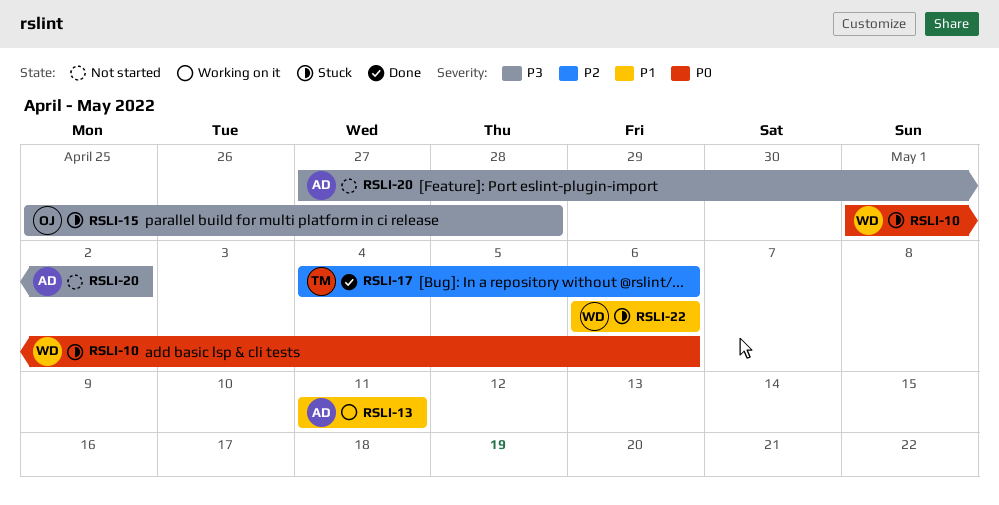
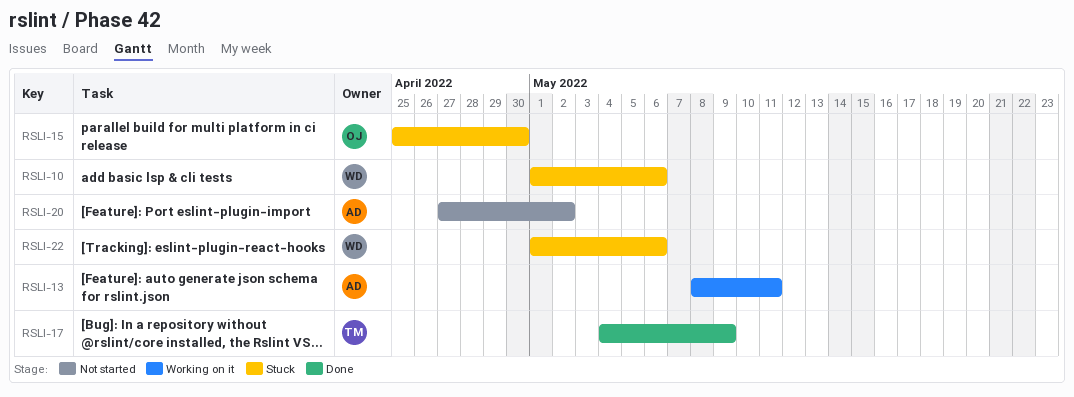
RSLI-13, start: May 11 -> May 8
RSLI-15, due: Apr 28 -> Apr 30
RSLI-17, due: May 6 -> May 9
RSLI-22, start: May 6 -> May 1

